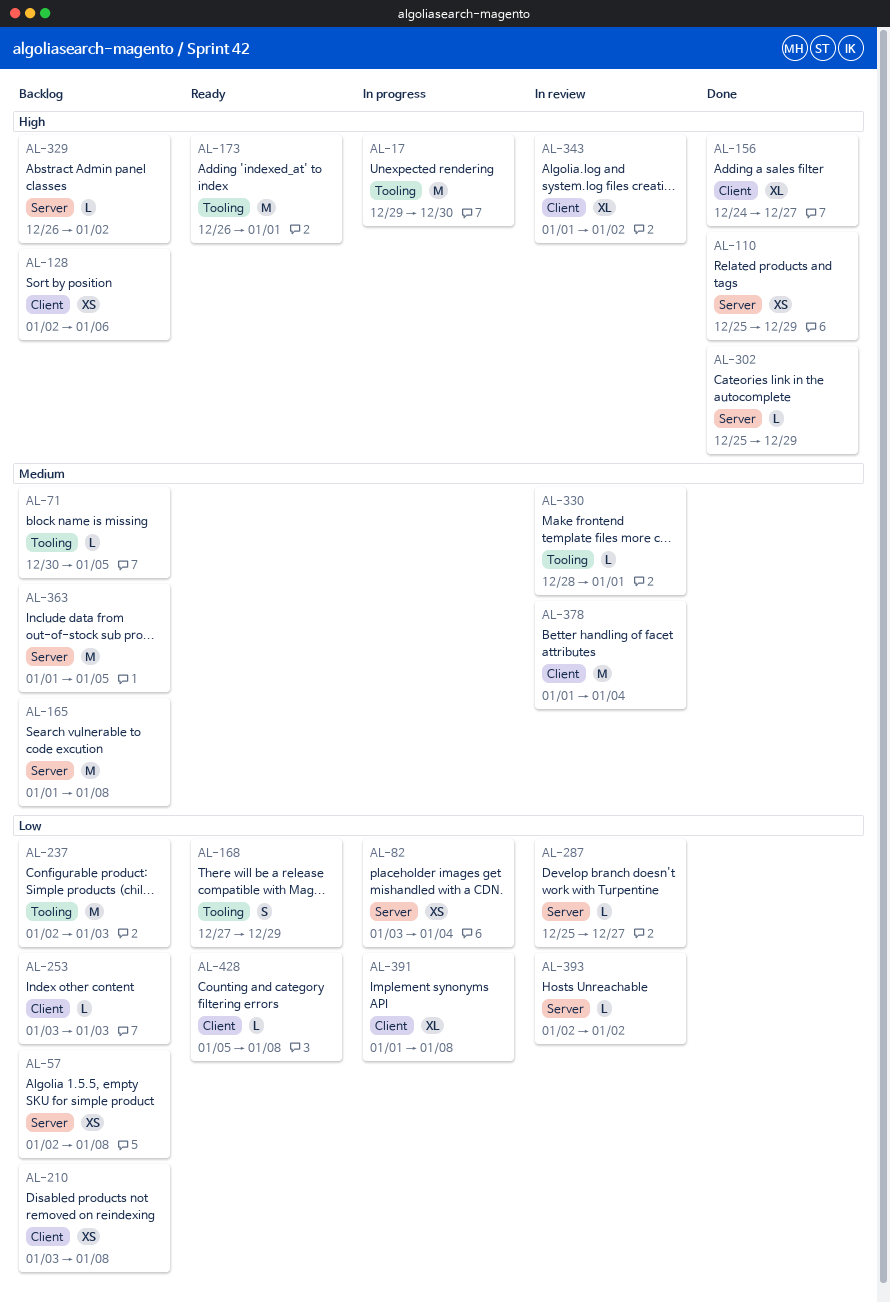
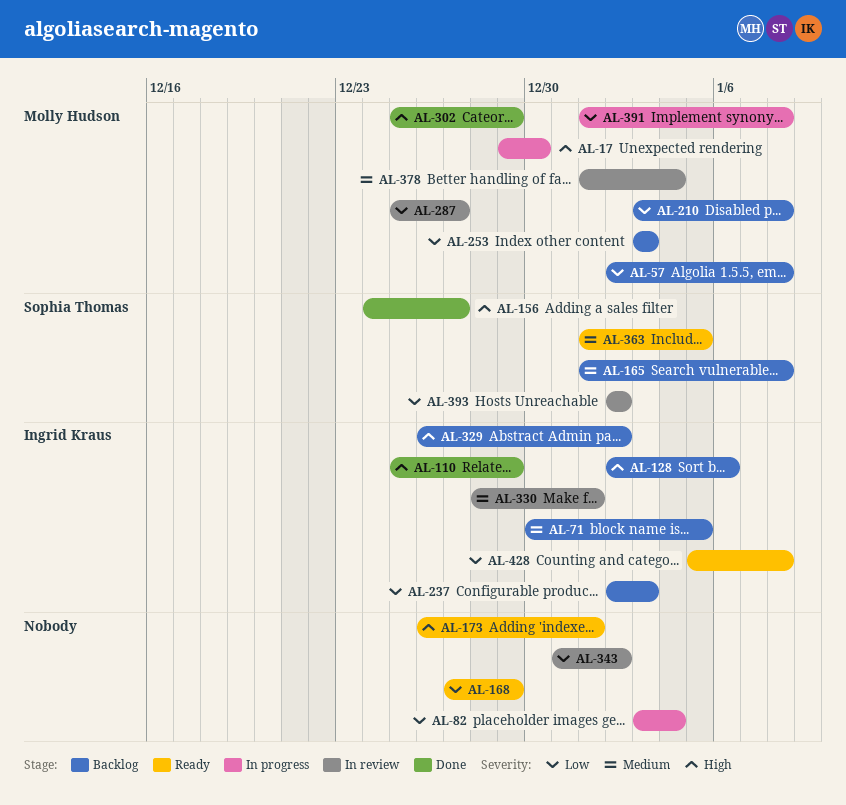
AL-343, priority: High -> Low
AL-343, start: Jan 1 -> Dec 31
AL-363, status: Backlog -> Ready

